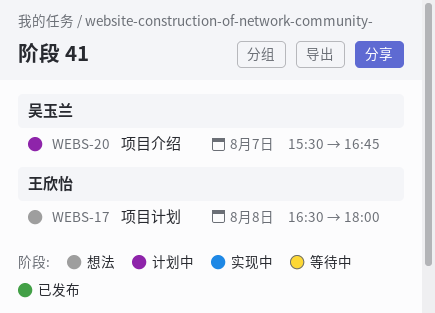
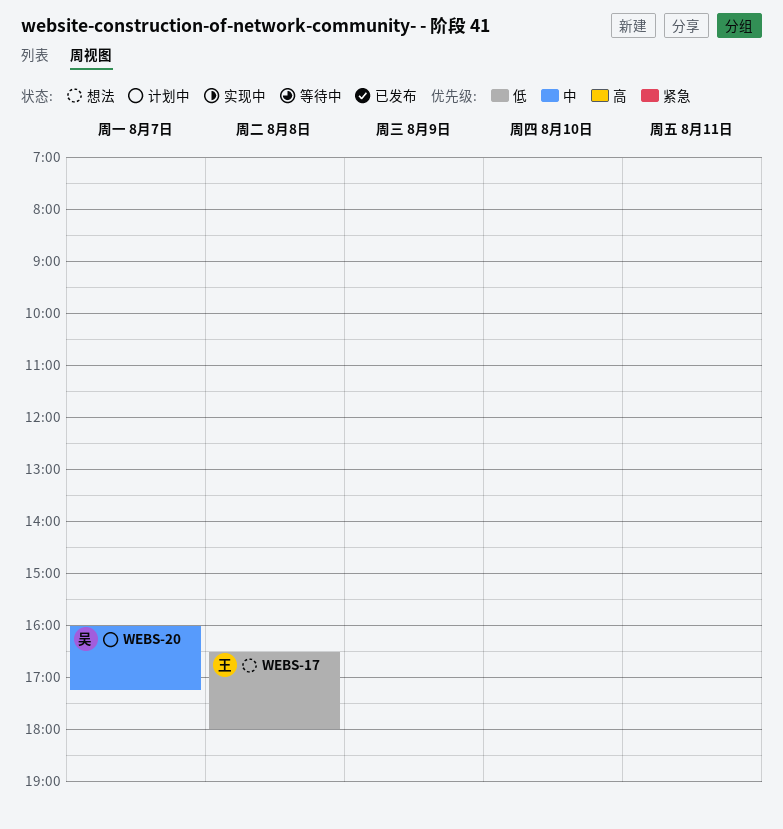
WEBS-20, begins: 15:30 -> 16:00
WEBS-20, ends: 16:45 -> 17:15

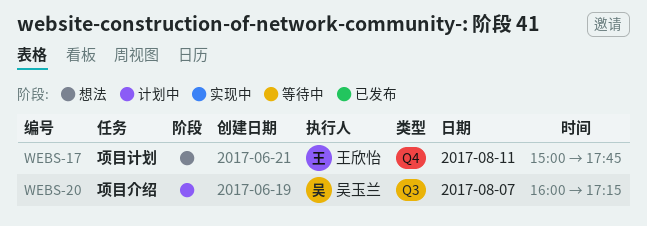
WEBS-17, day: Aug 8 -> Aug 11
WEBS-17, begins: 16:30 -> 15:00
WEBS-17, ends: 18:00 -> 17:45

